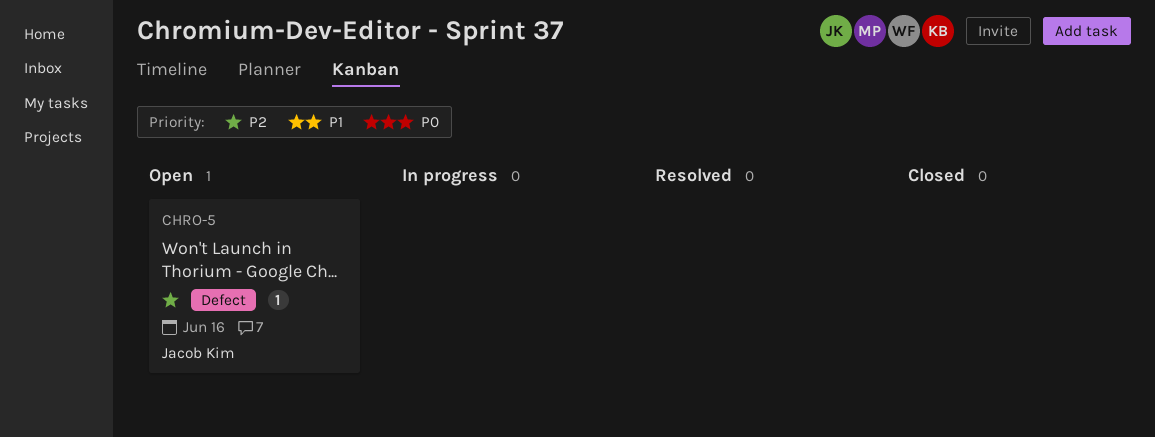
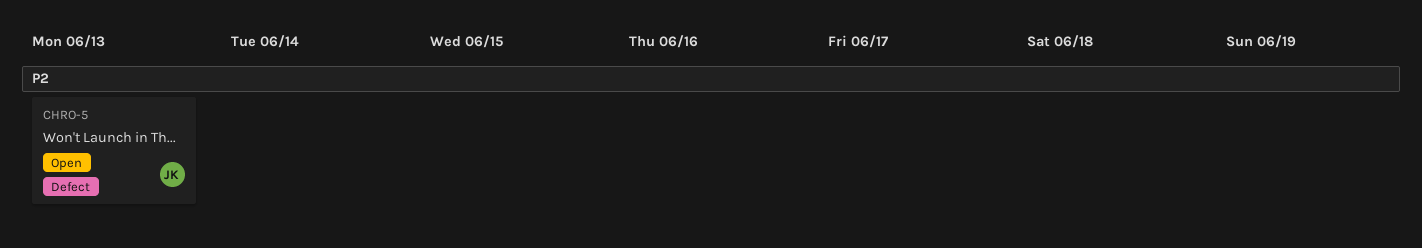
CHRO-5, due: Jun 16 -> Jun 13

